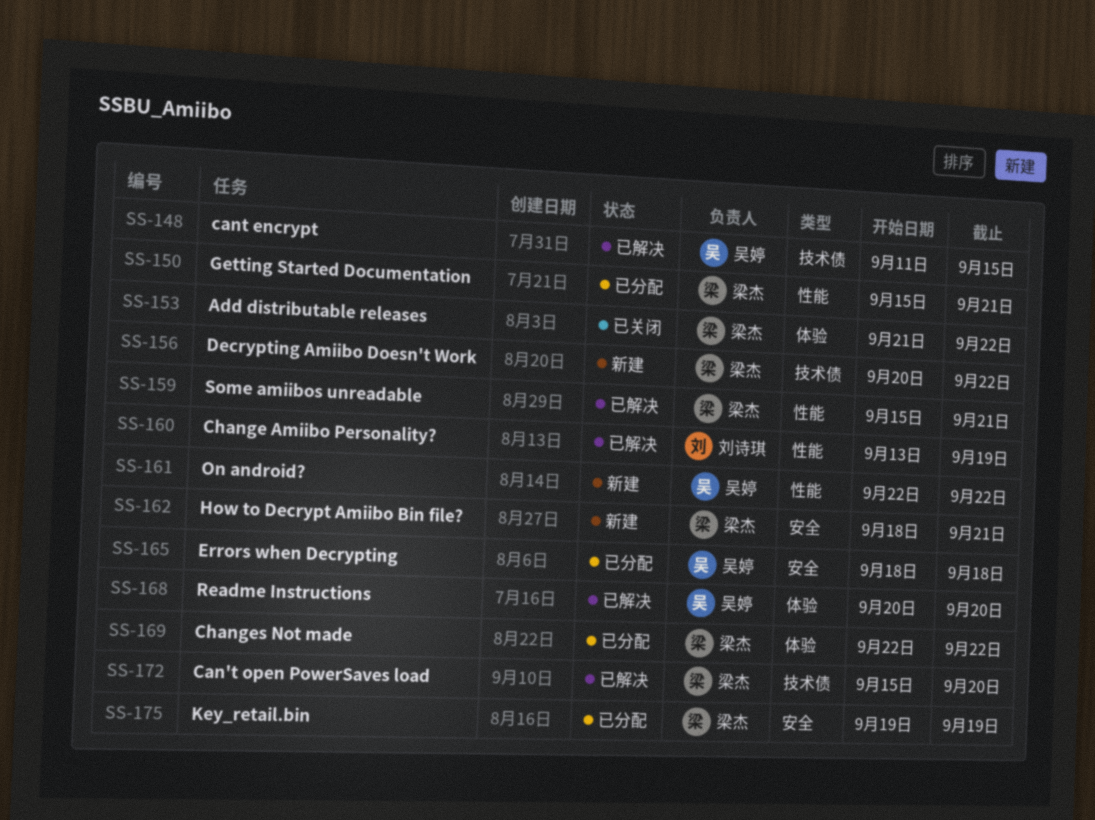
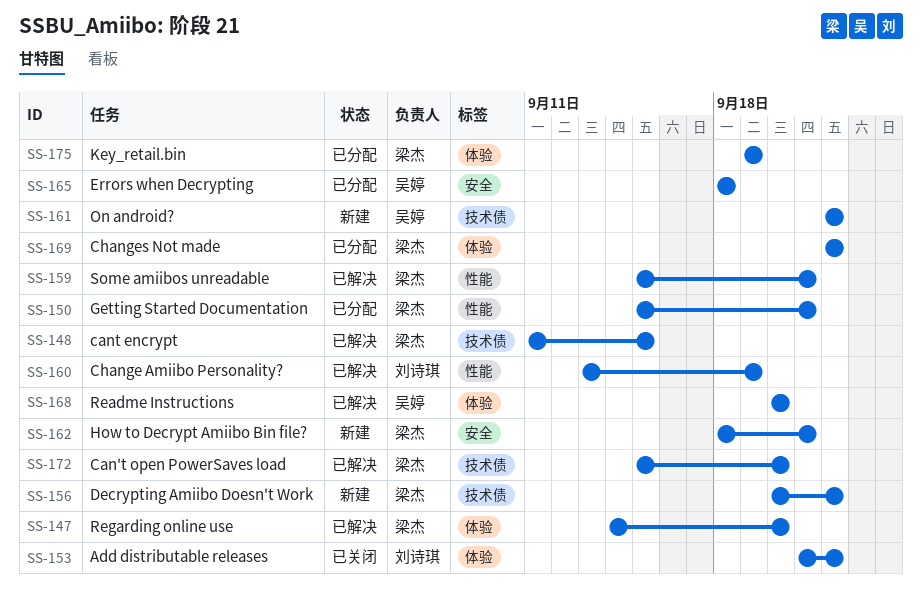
SS-147: none -> present
SS-148, owner: 吴婷 -> 梁杰
SS-153, owner: 梁杰 -> 刘诗琪
SS-161, label: 性能 -> 技术债
SS-175, label: 安全 -> 体验

